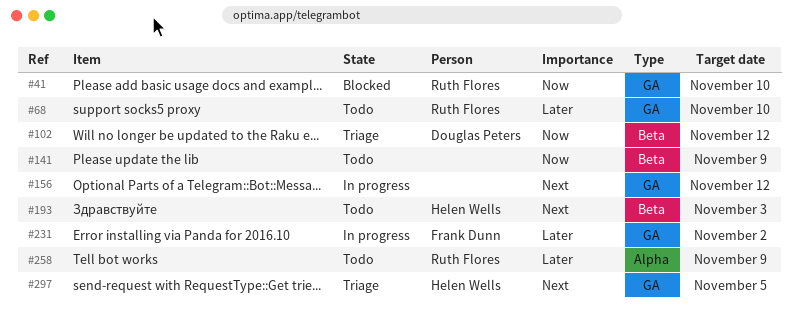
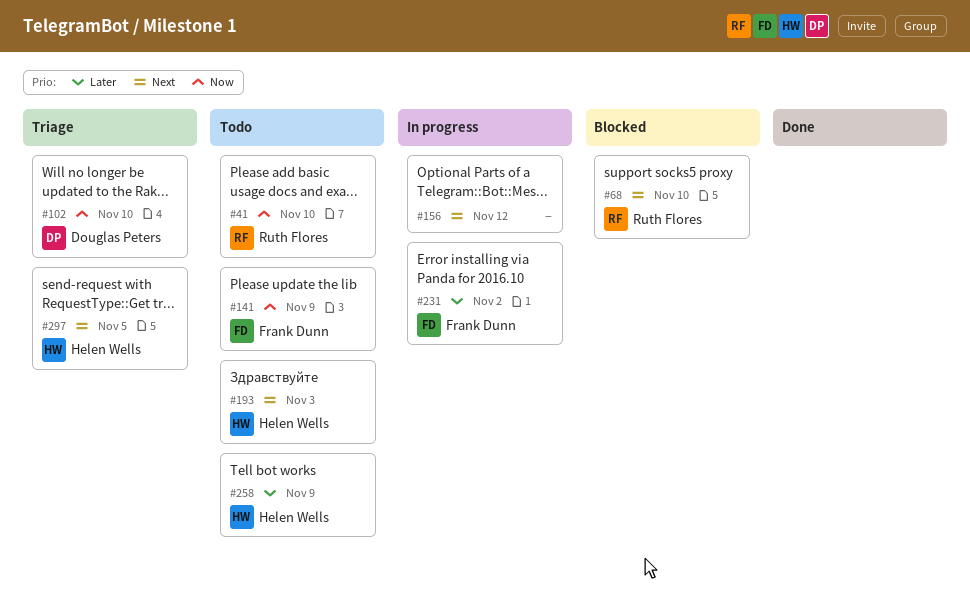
#41, status: Blocked -> Todo
#68, status: Todo -> Blocked
#68, priority: Later -> Next
#102, due: Nov 12 -> Nov 10
#141, owner: none -> Frank Dunn
#258, owner: Ruth Flores -> Helen Wells

